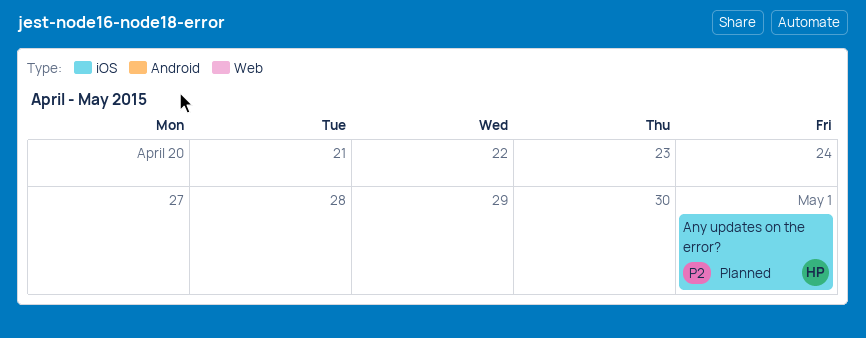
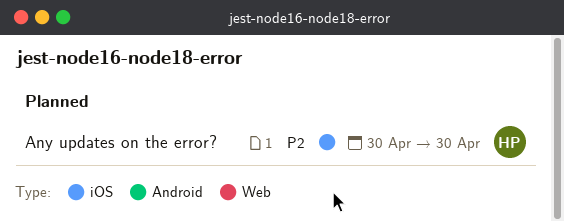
Any updates on the error?, due: May 1 -> Apr 30

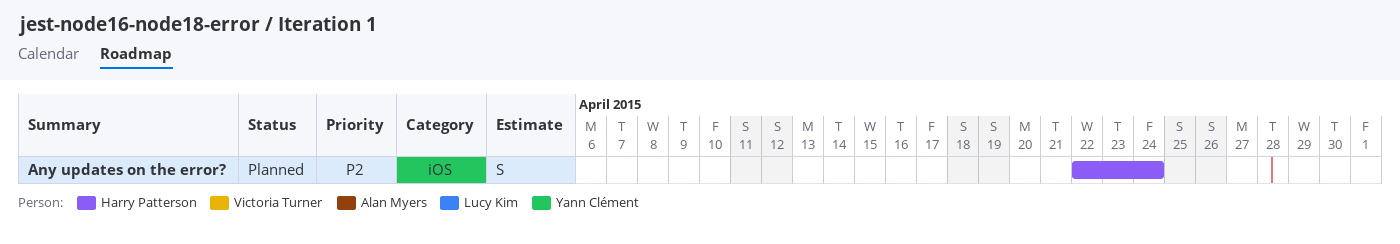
Any updates on the error?, start: Apr 30 -> Apr 22
Any updates on the error?, due: Apr 30 -> Apr 24

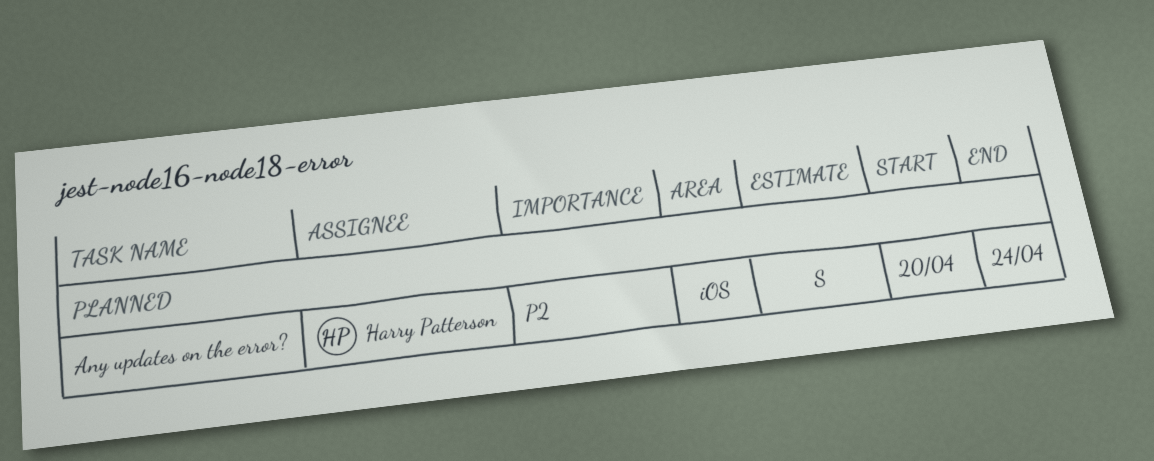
Any updates on the error?, start: Apr 22 -> Apr 20

